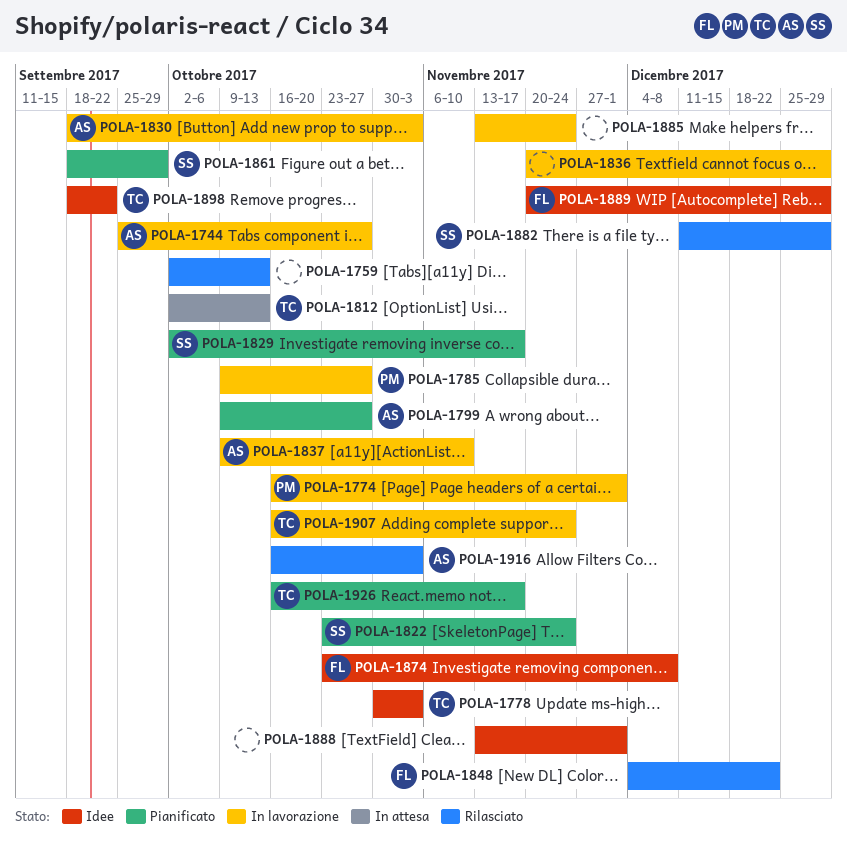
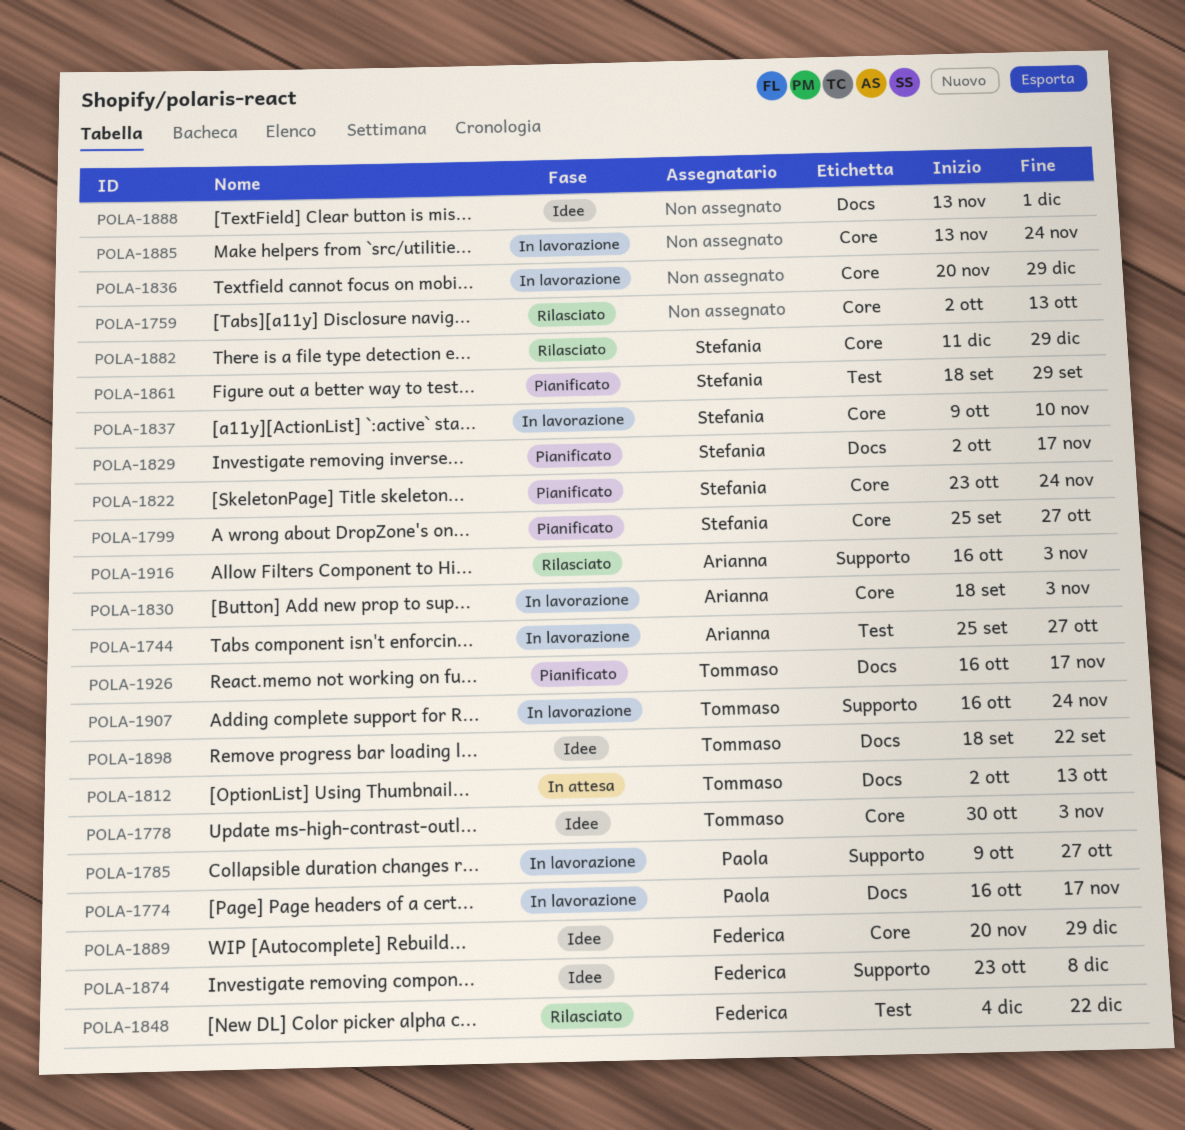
POLA-1774, due: Dec 1 -> Nov 17
POLA-1799, owner: Arianna -> Stefania
POLA-1799, start: Oct 9 -> Sep 25
POLA-1837, owner: Arianna -> Stefania

